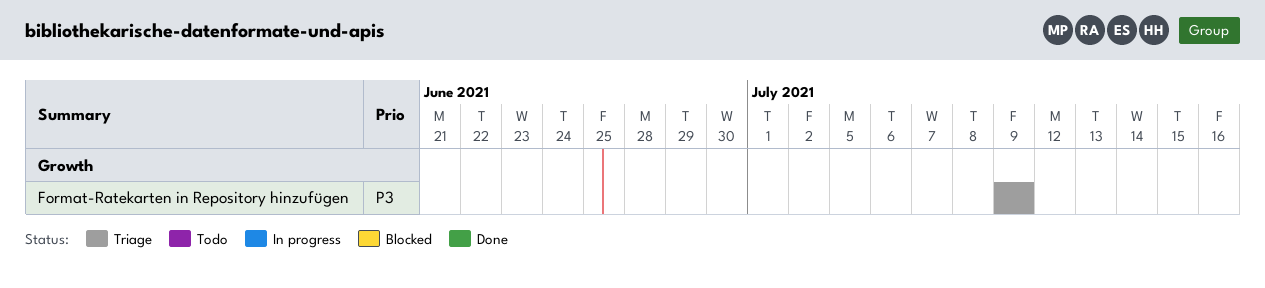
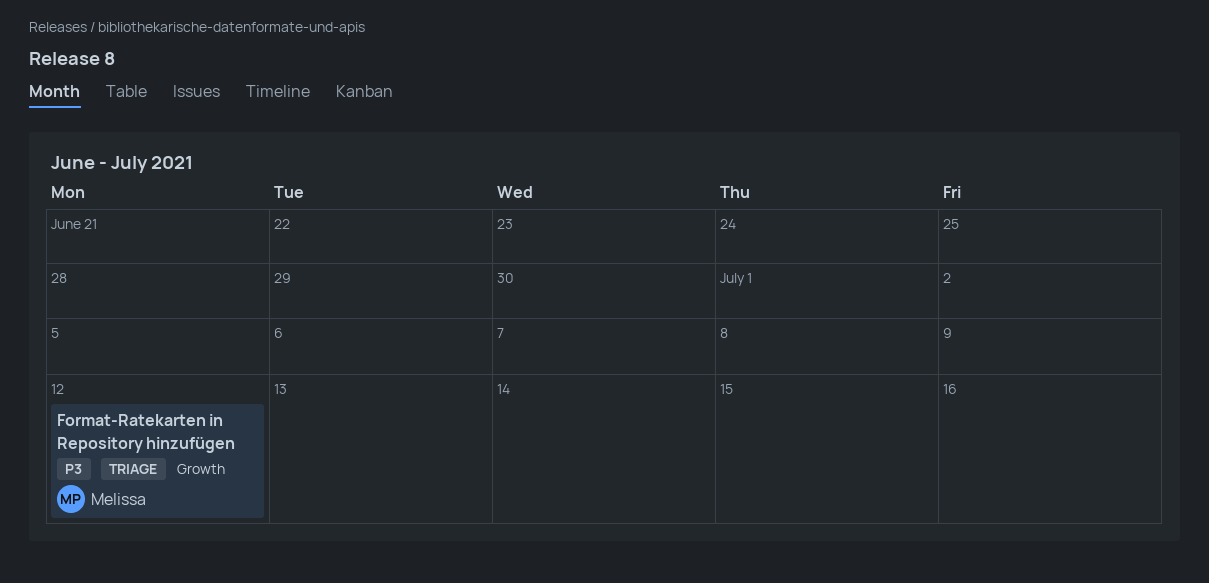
Format-Ratekarten in Repository hinzufügen, due: Jul 9 -> Jul 12

